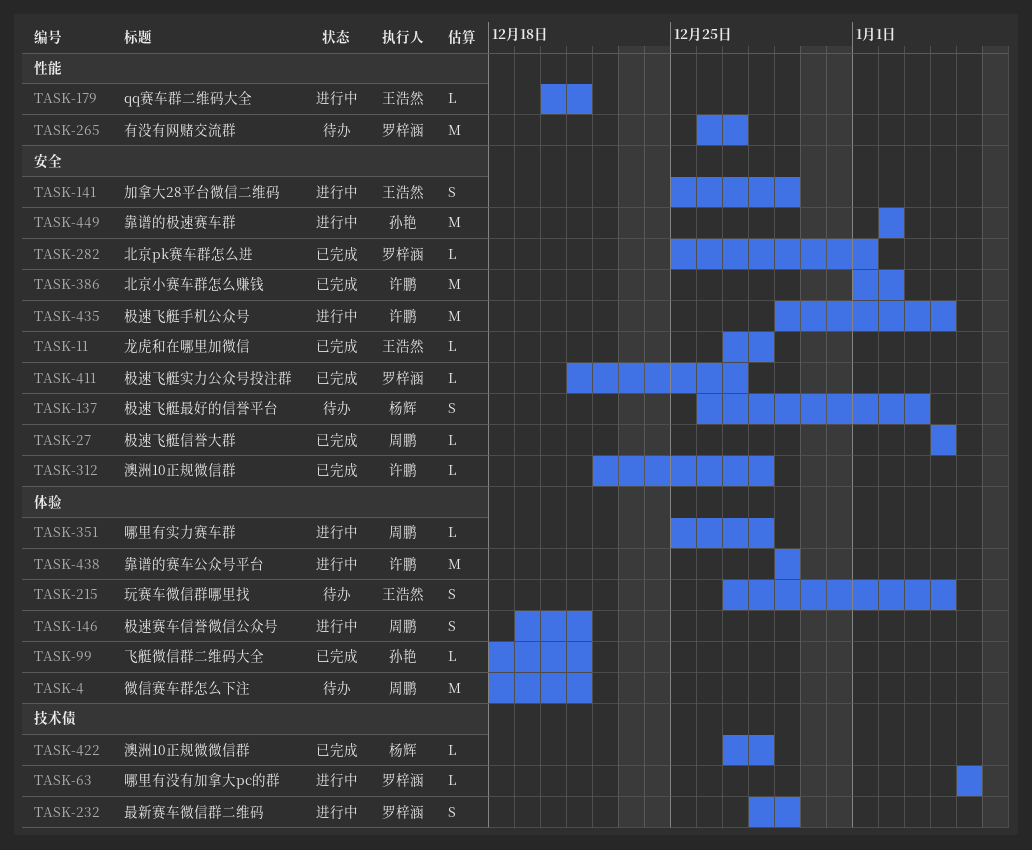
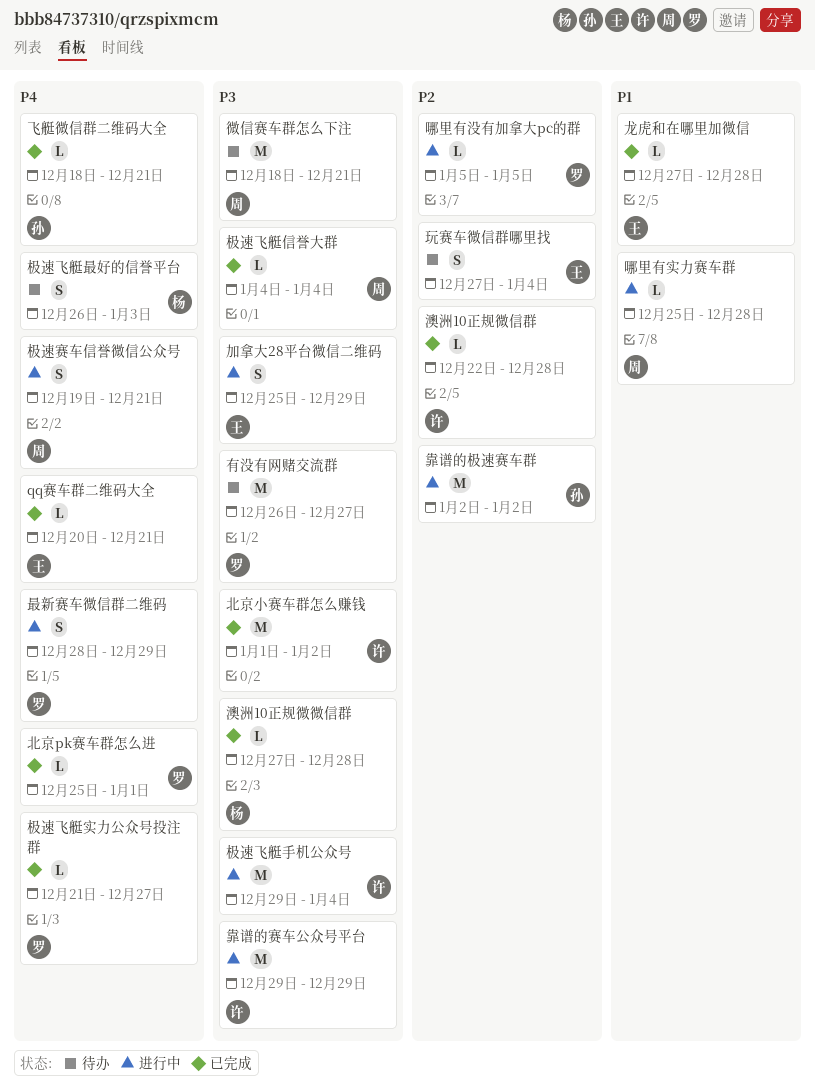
qq赛车群二维码大全, status: 进行中 -> 已完成

